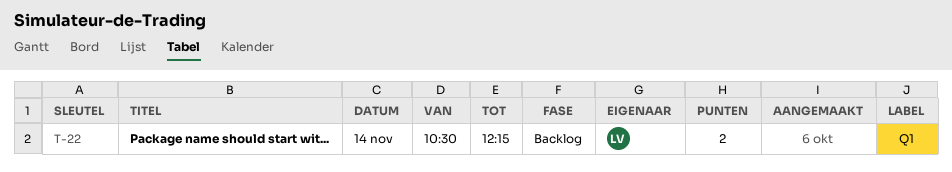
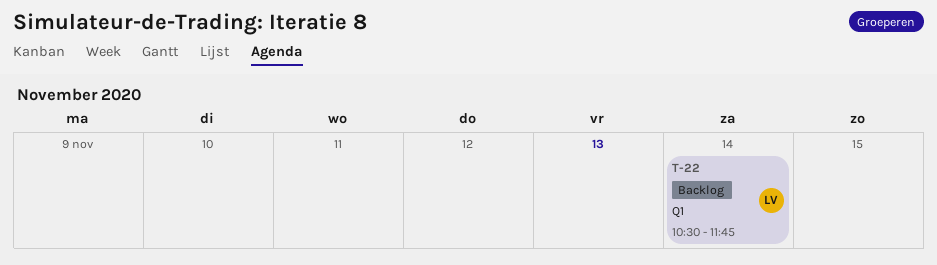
T-22, ends: 12:15 -> 11:45

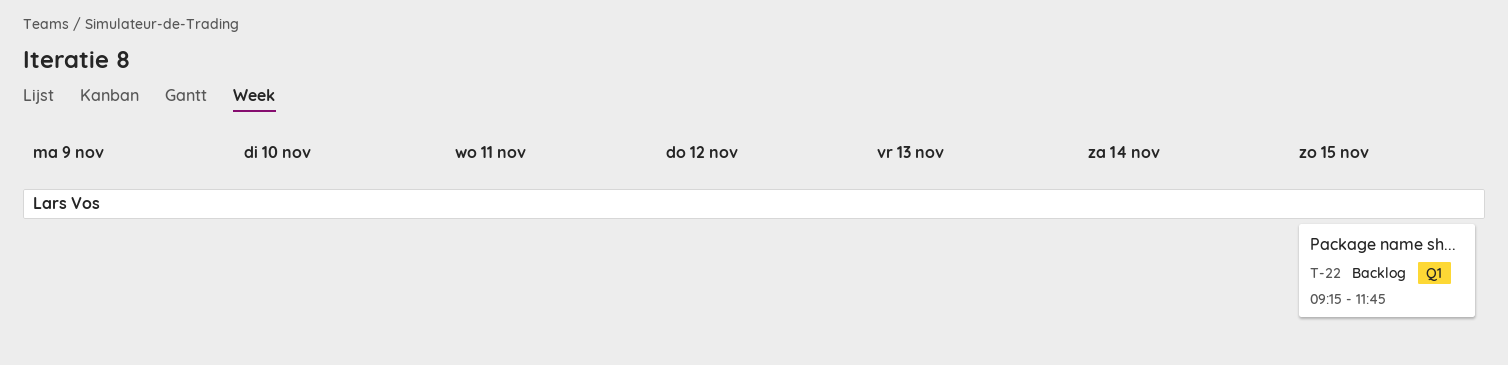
T-22, day: Nov 14 -> Nov 15
T-22, begins: 10:30 -> 09:15

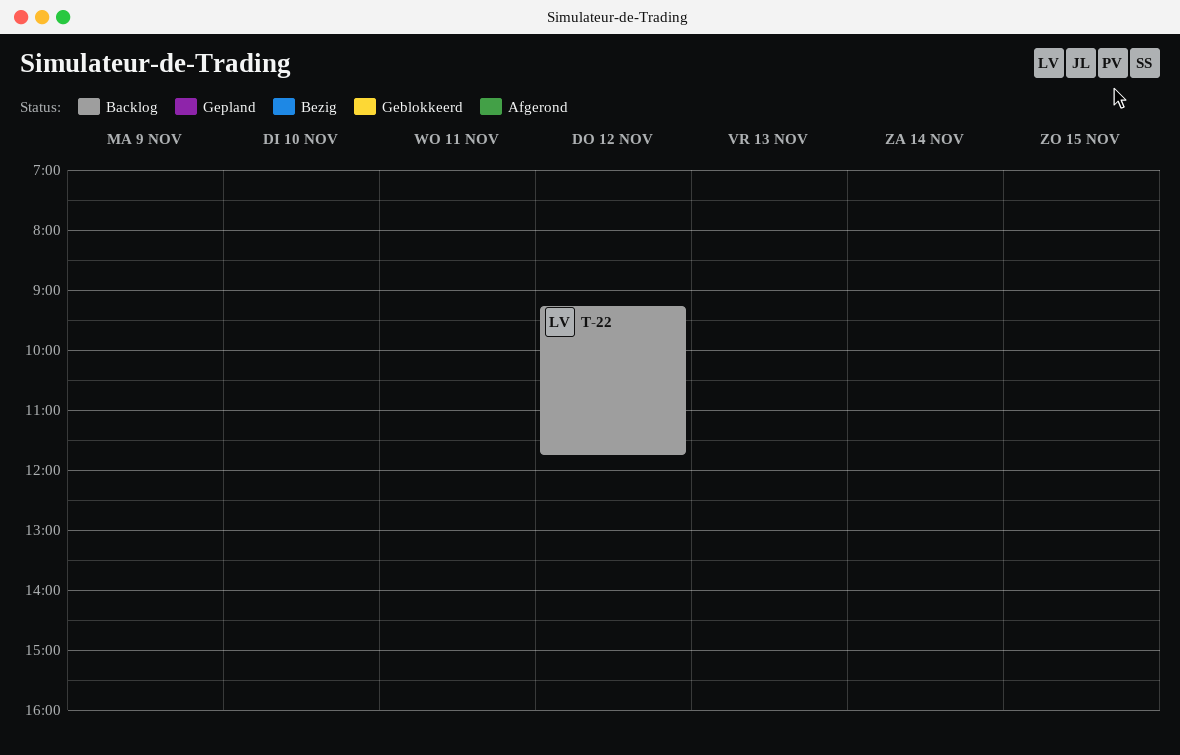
T-22, day: Nov 15 -> Nov 12

